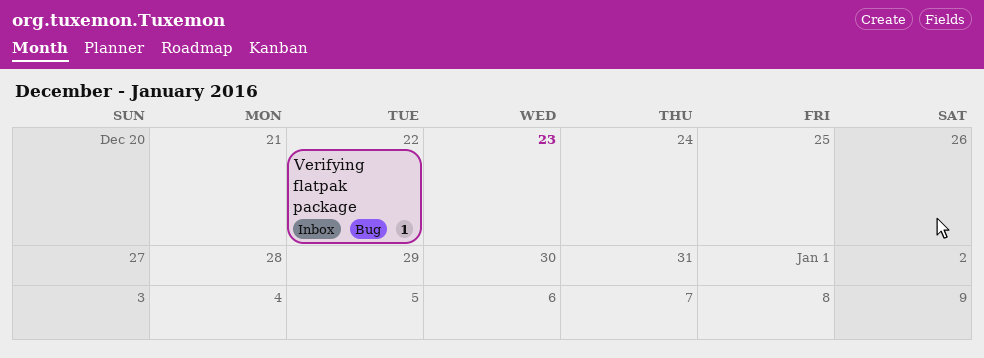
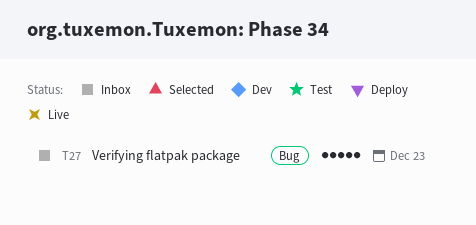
Verifying flatpak package, estimate: 1 -> 5
Verifying flatpak package, due: Dec 22 -> Dec 23

